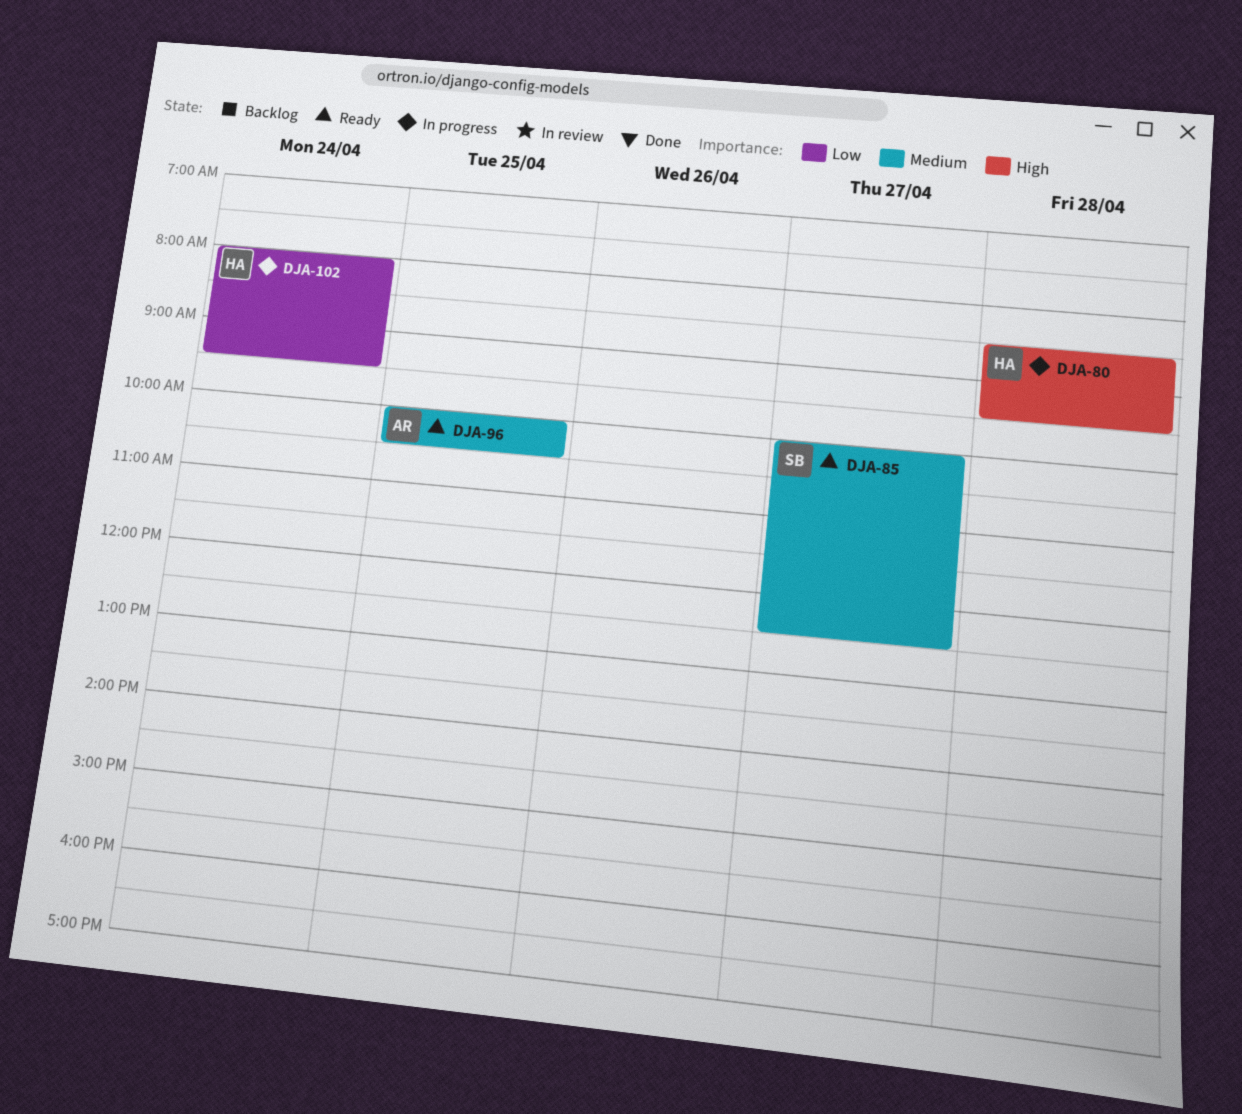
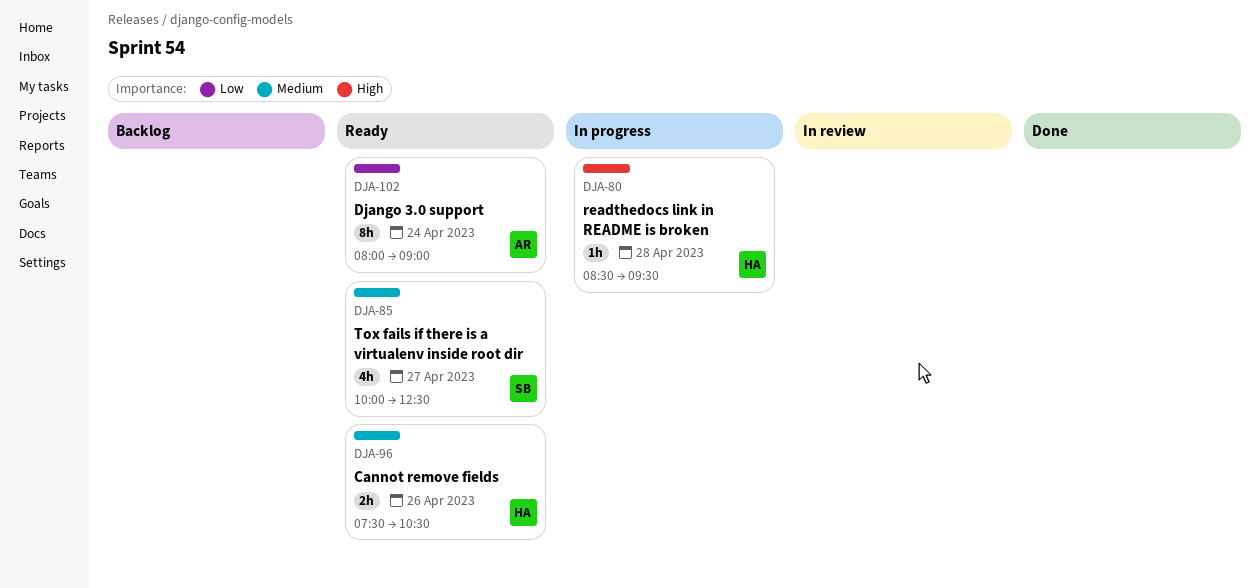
DJA-96, owner: AR -> HA
DJA-96, day: Apr 25 -> Apr 26
DJA-96, begins: 10:00 -> 07:30
DJA-102, status: In progress -> Ready
DJA-102, owner: HA -> AR
DJA-102, ends: 09:30 -> 09:00

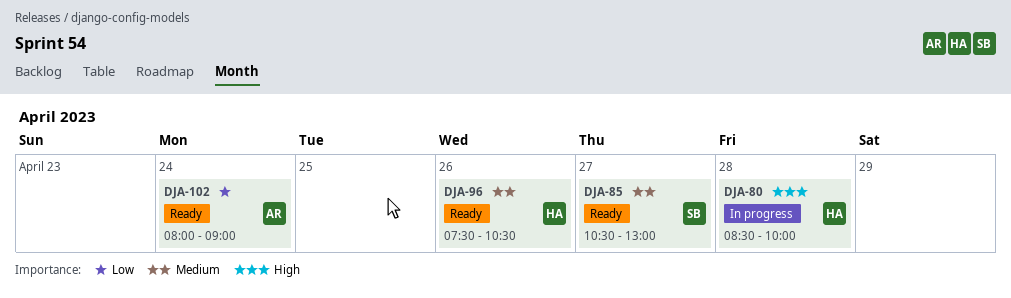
DJA-80, ends: 09:30 -> 10:00
DJA-85, begins: 10:00 -> 10:30
DJA-85, ends: 12:30 -> 13:00

